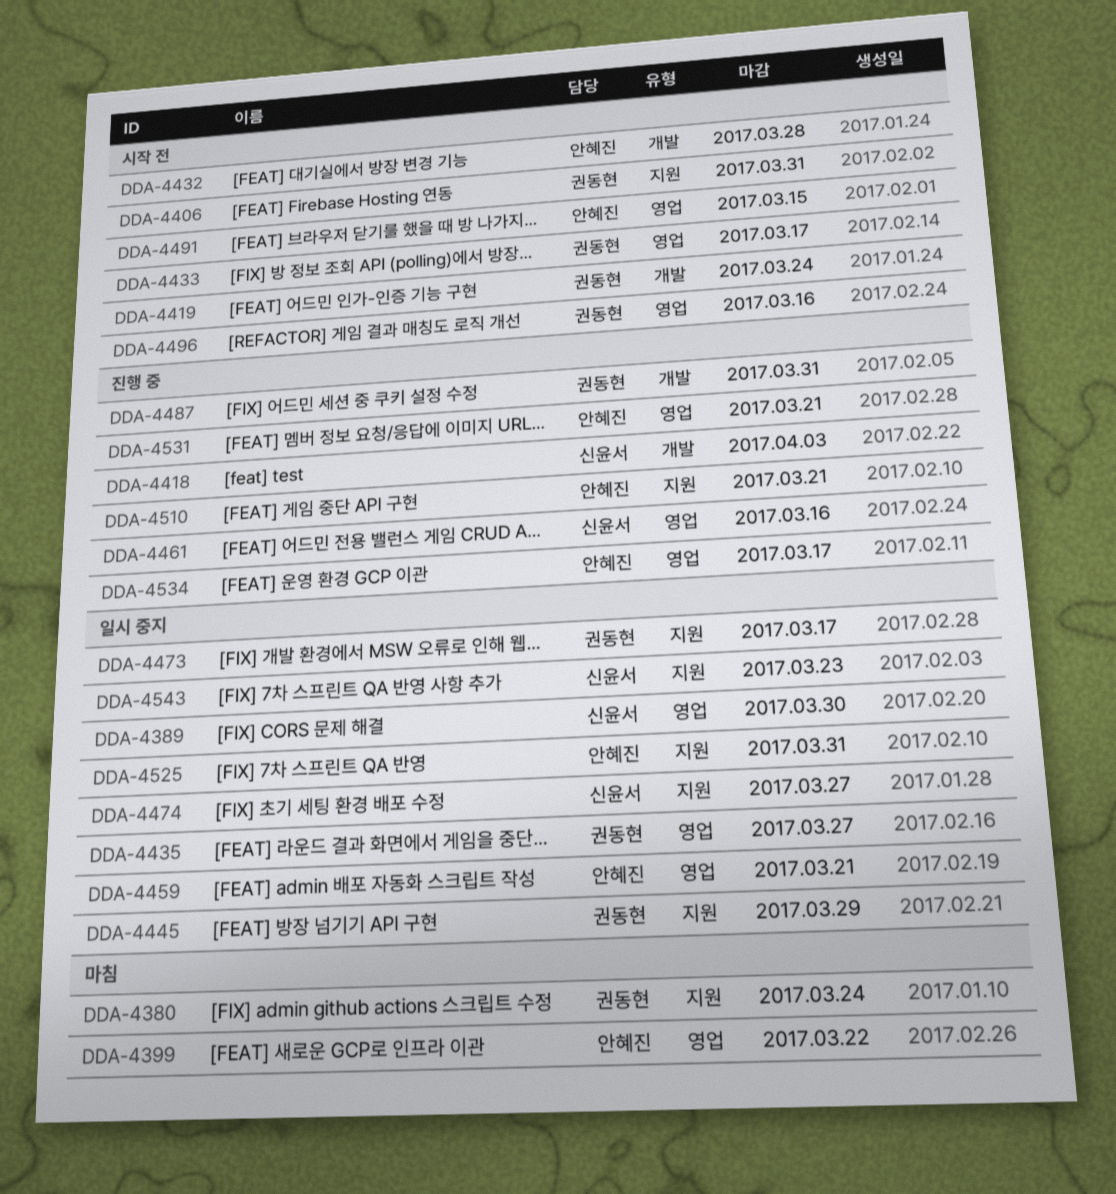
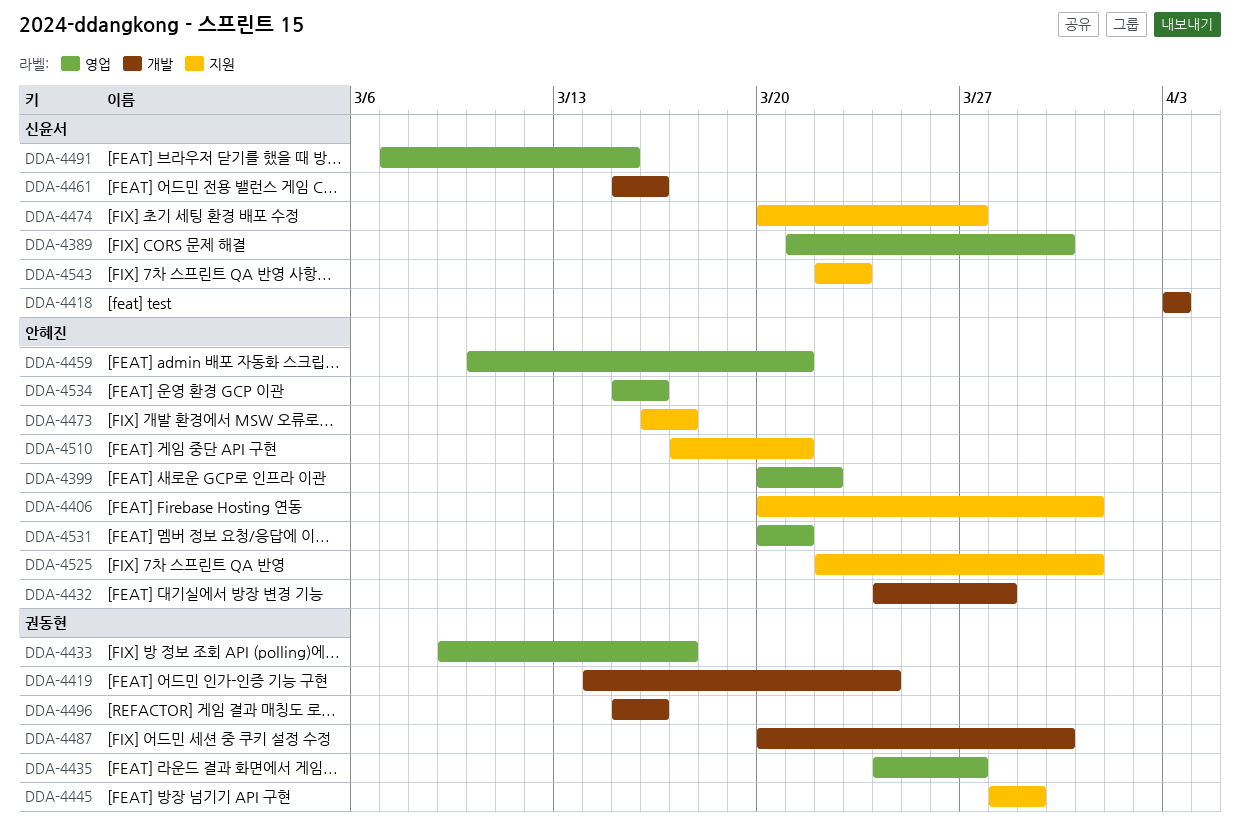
DDA-4380: present -> none
DDA-4406, owner: 권동현 -> 안혜진
DDA-4461, label: 영업 -> 개발
DDA-4473, owner: 권동현 -> 안혜진
DDA-4487, due: Mar 31 -> Mar 30
DDA-4491, owner: 안혜진 -> 신윤서
DDA-4496, label: 영업 -> 개발
DDA-4534, due: Mar 17 -> Mar 16

